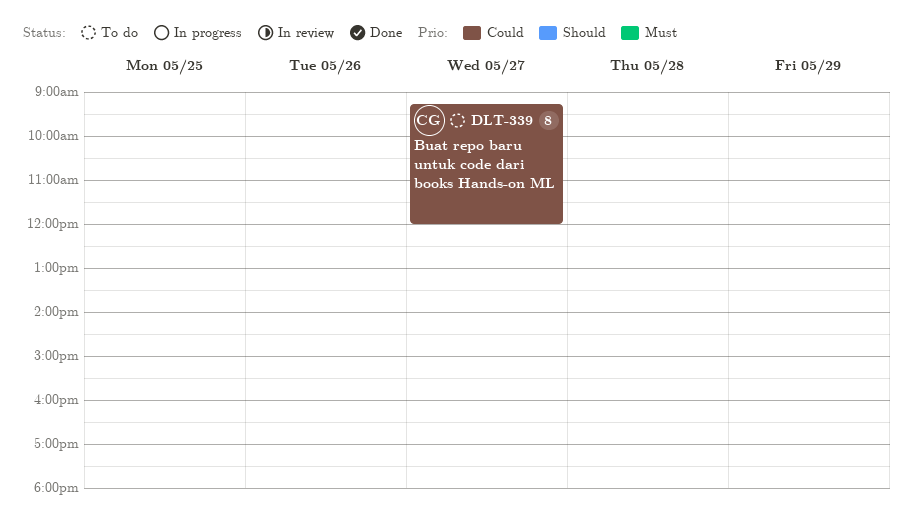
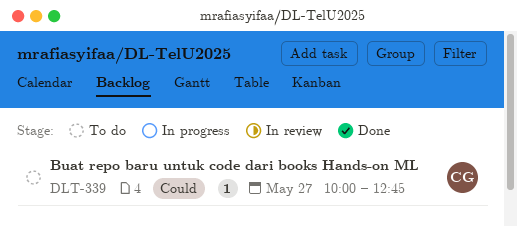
DLT-339, estimate: 8 -> 1
DLT-339, begins: 09:15 -> 10:00
DLT-339, ends: 12:00 -> 12:45

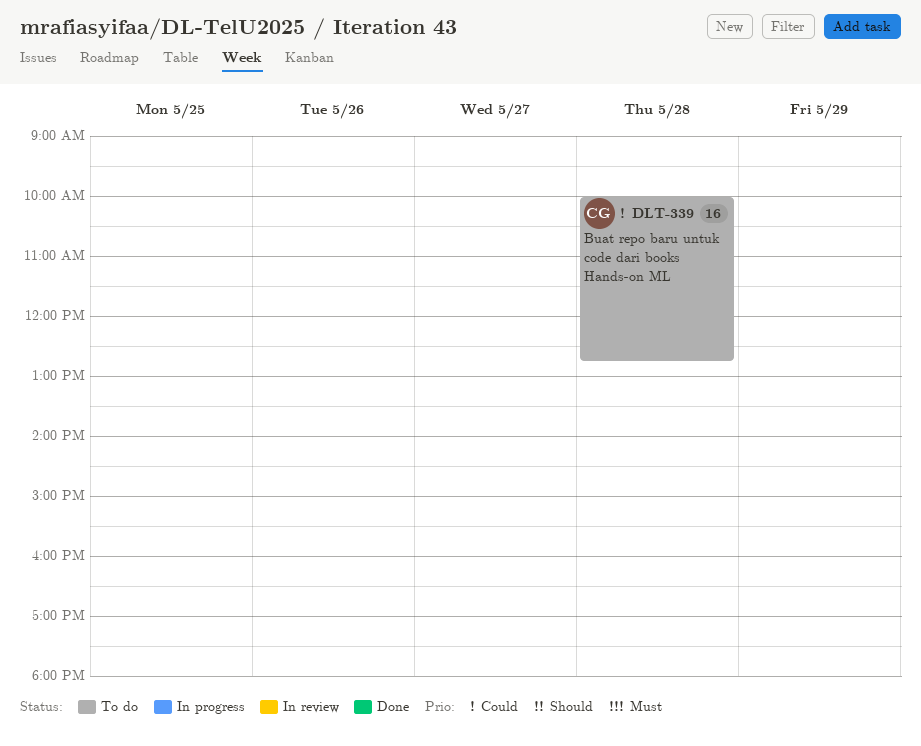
DLT-339, estimate: 1 -> 16
DLT-339, day: May 27 -> May 28

